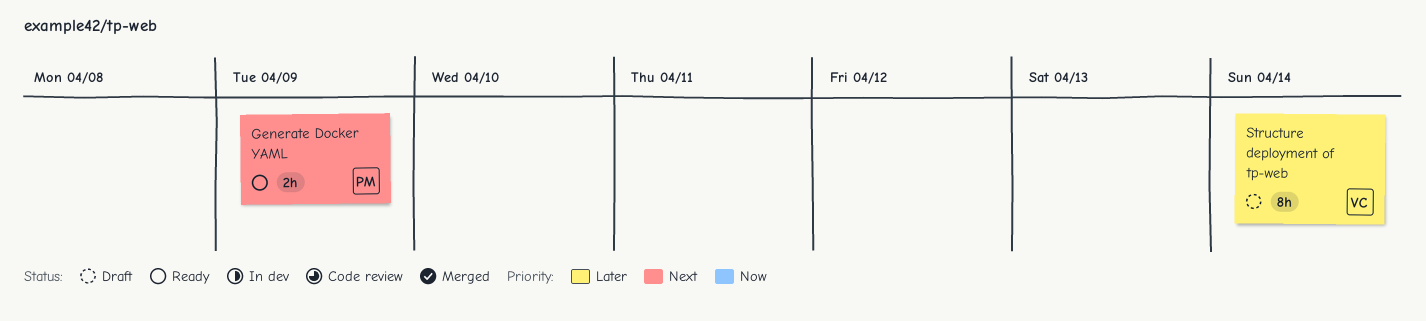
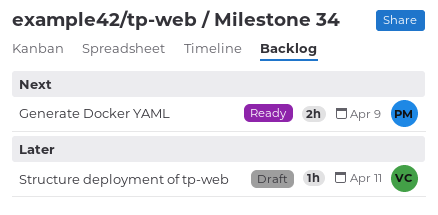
Structure deployment of tp-web, estimate: 8h -> 1h
Structure deployment of tp-web, due: Apr 14 -> Apr 11

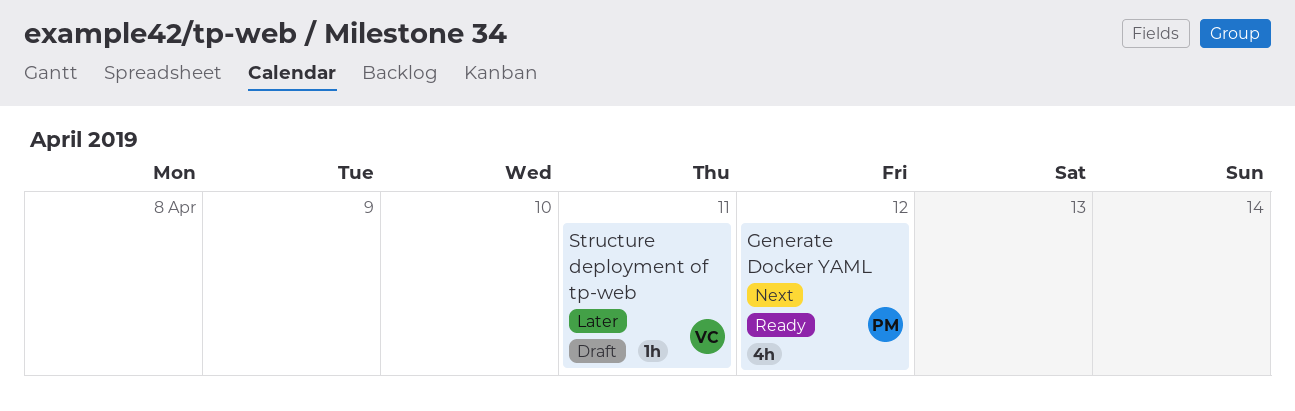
Generate Docker YAML, estimate: 2h -> 4h
Generate Docker YAML, due: Apr 9 -> Apr 12

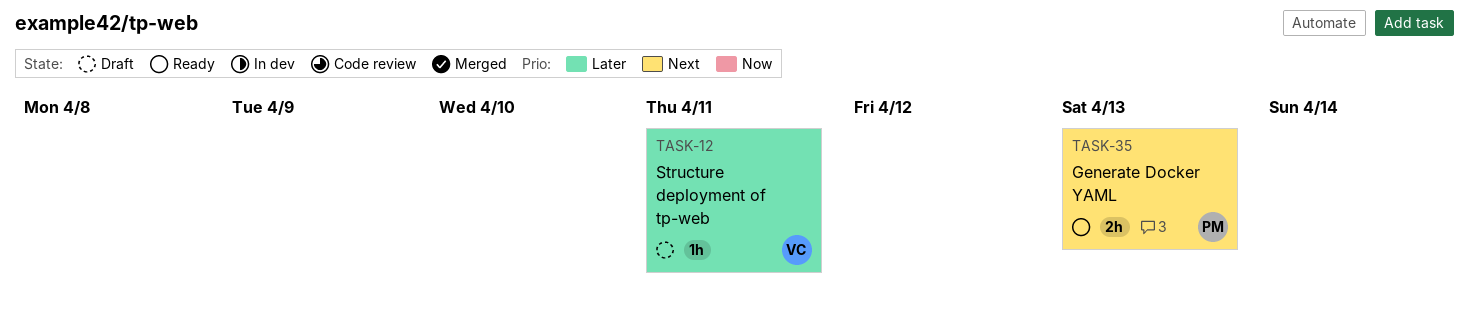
Generate Docker YAML, estimate: 4h -> 2h
Generate Docker YAML, due: Apr 12 -> Apr 13

